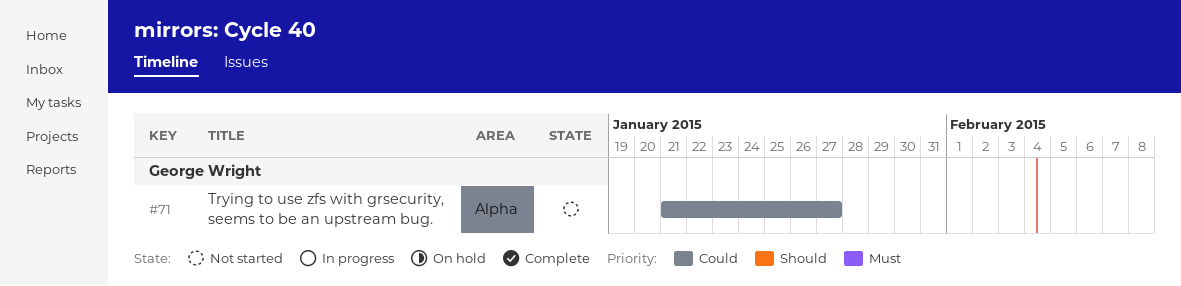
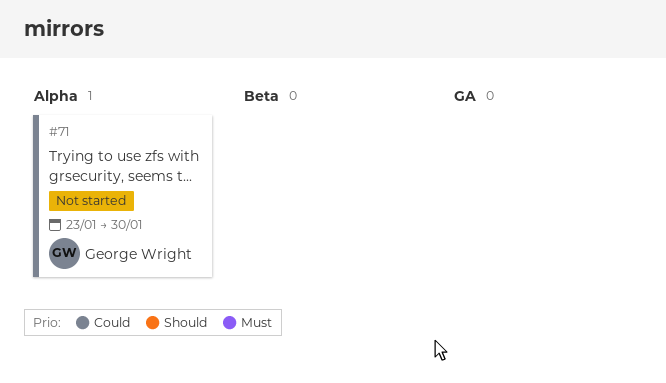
#71, start: Jan 21 -> Jan 23
#71, due: Jan 27 -> Jan 30

